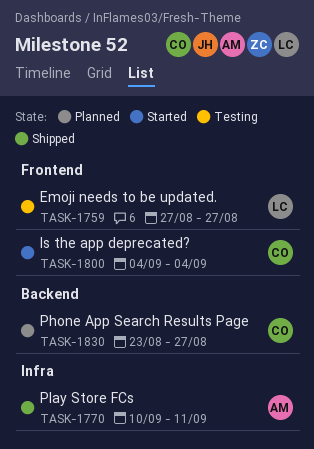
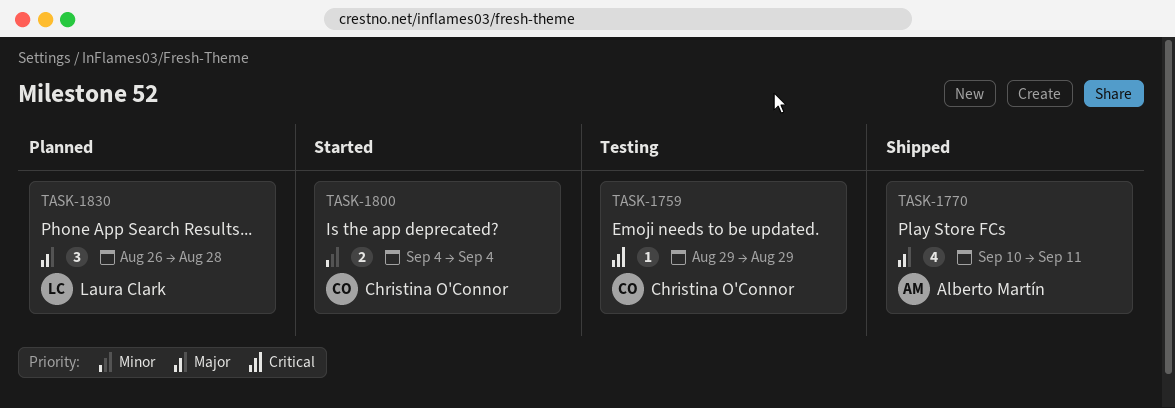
TASK-1759, owner: Laura Clark -> Christina O'Connor
TASK-1759, start: Aug 27 -> Aug 29
TASK-1759, due: Aug 27 -> Aug 29
TASK-1830, owner: Christina O'Connor -> Laura Clark
TASK-1830, start: Aug 23 -> Aug 26
TASK-1830, due: Aug 27 -> Aug 28

